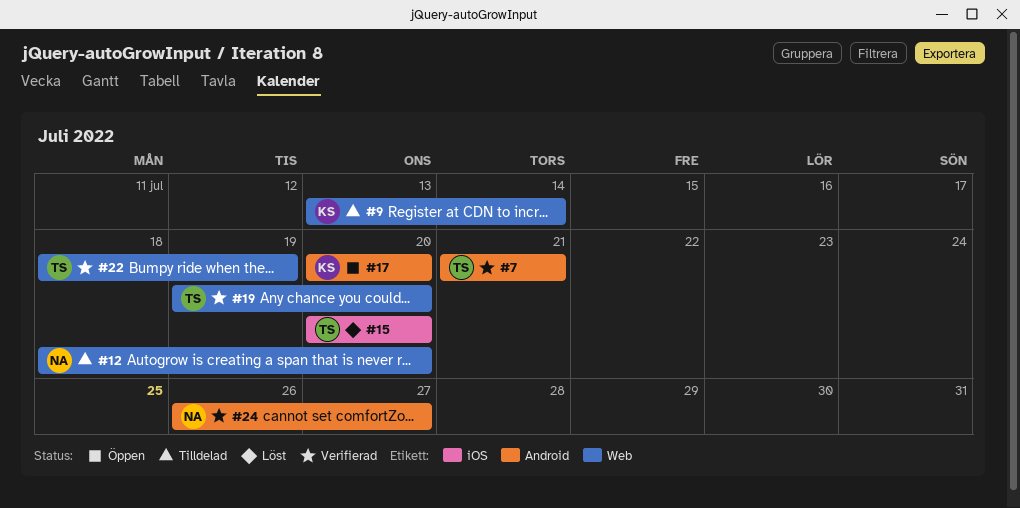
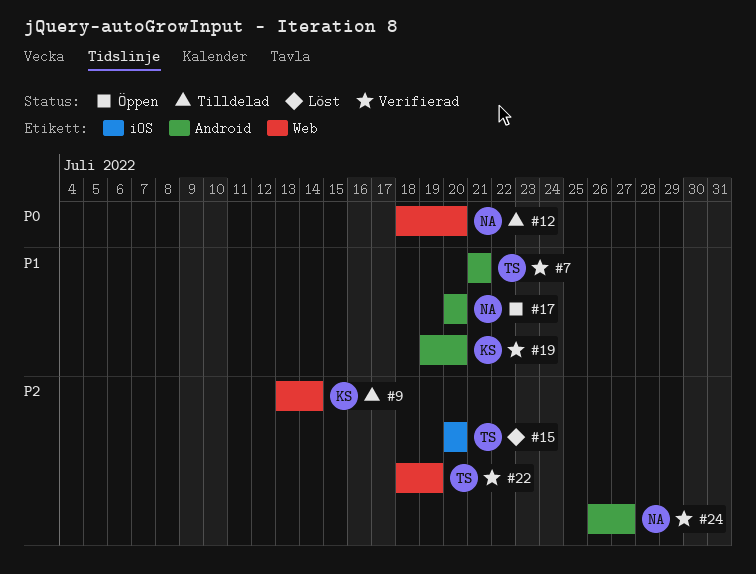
#17, owner: KS -> NA
#19, owner: TS -> KS
#19, label: Web -> Android

